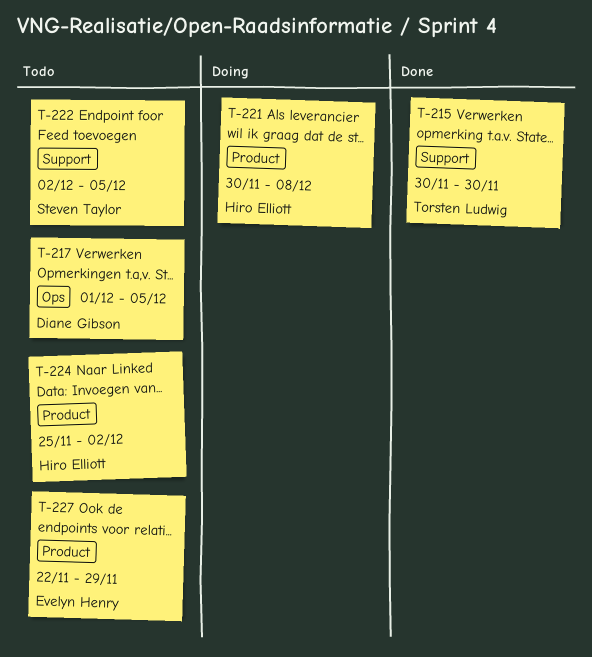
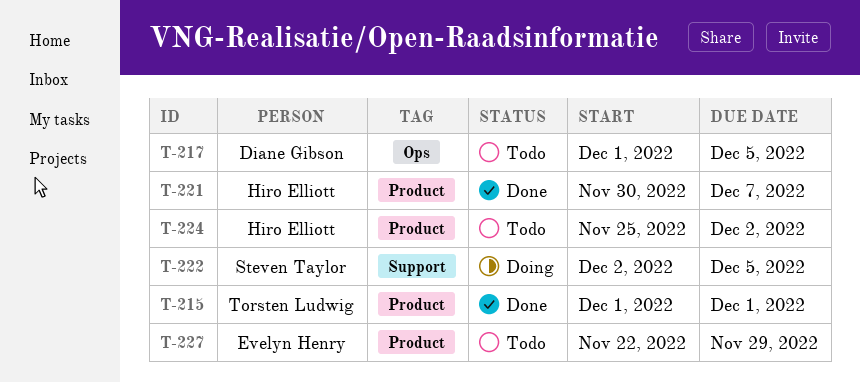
T-215, label: Support -> Product
T-215, start: Nov 30 -> Dec 1
T-215, due: Nov 30 -> Dec 1
T-221, status: Doing -> Done
T-221, due: Dec 8 -> Dec 7
T-222, status: Todo -> Doing

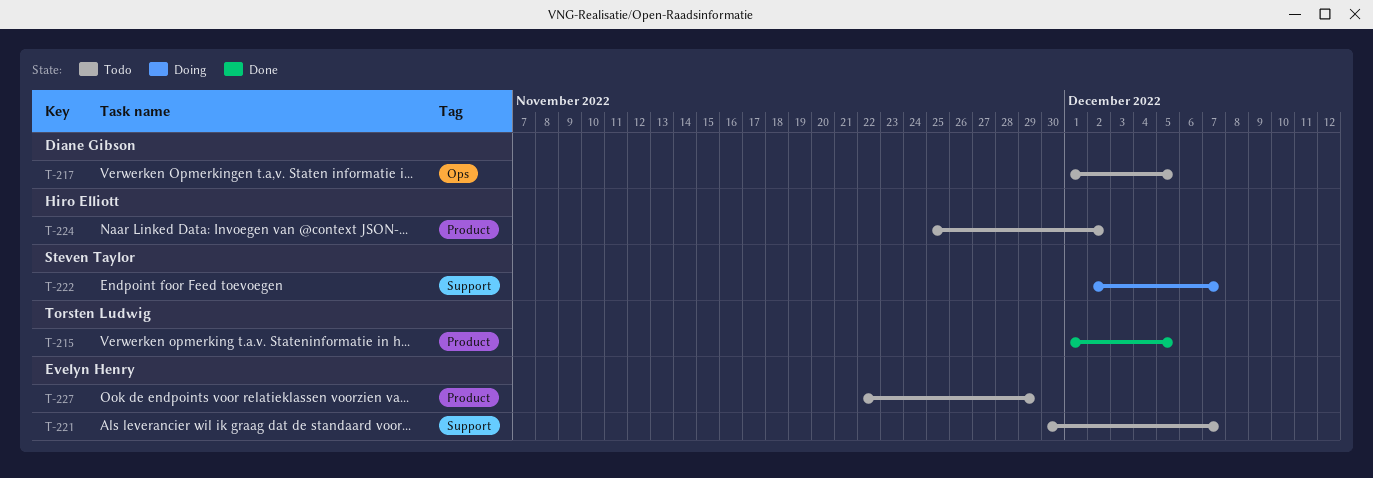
T-215, due: Dec 1 -> Dec 5
T-221, status: Done -> Todo
T-221, owner: Hiro Elliott -> Evelyn Henry
T-221, label: Product -> Support
T-222, due: Dec 5 -> Dec 7

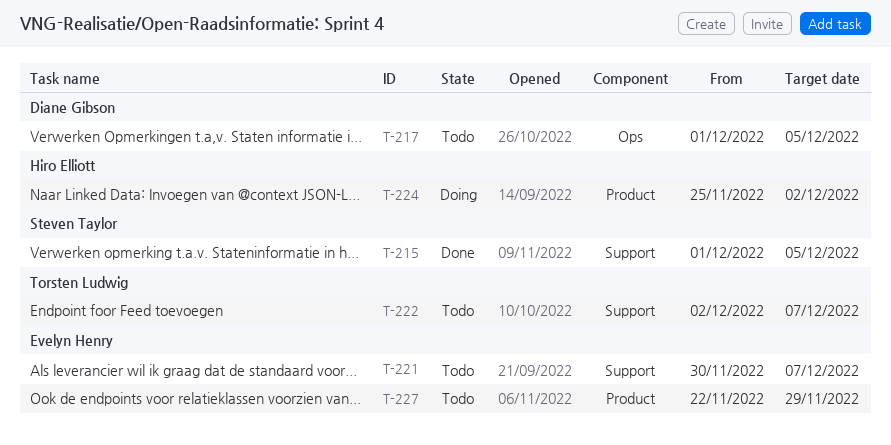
T-215, owner: Torsten Ludwig -> Steven Taylor
T-215, label: Product -> Support
T-222, status: Doing -> Todo
T-222, owner: Steven Taylor -> Torsten Ludwig
T-224, status: Todo -> Doing

